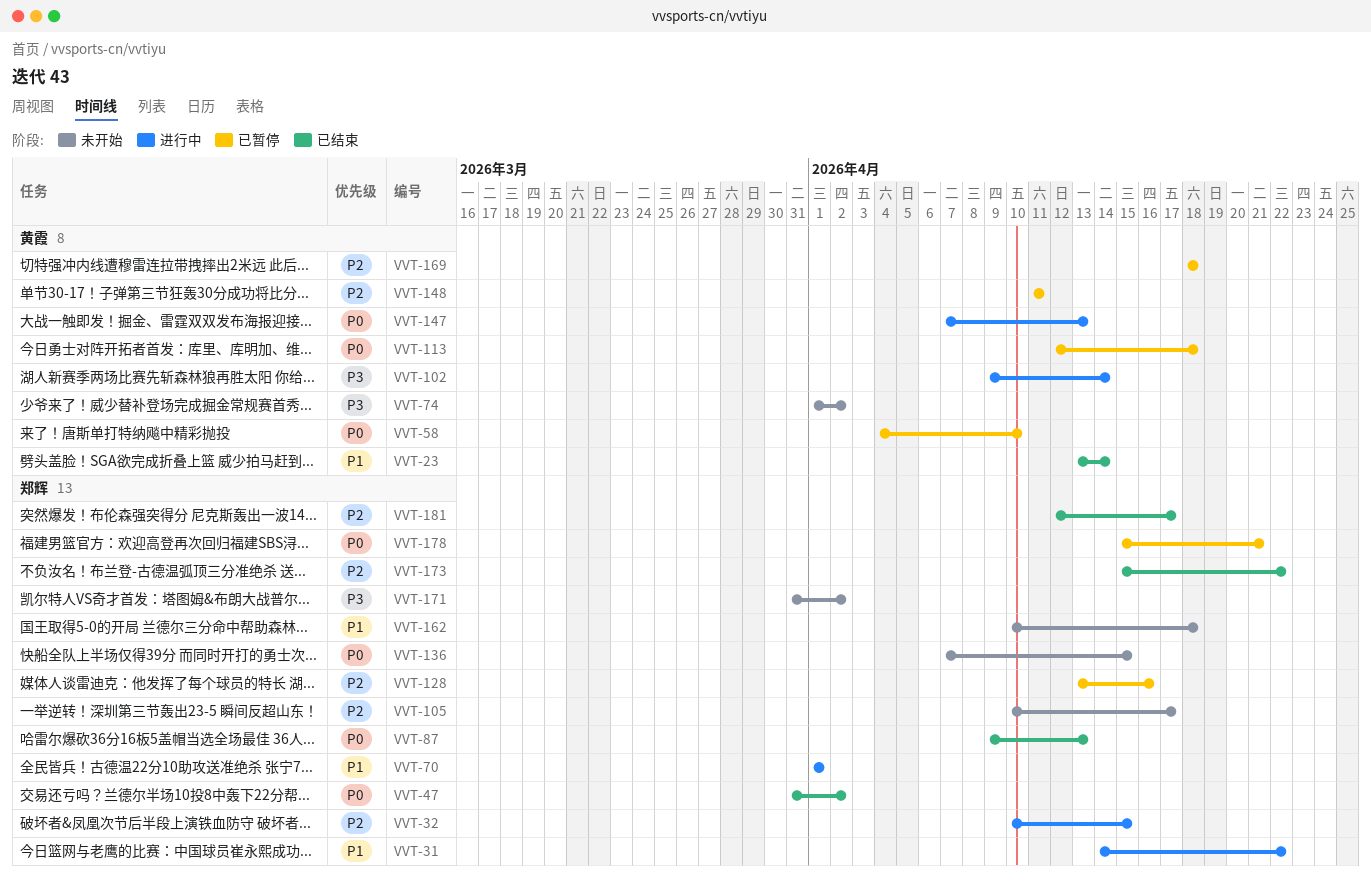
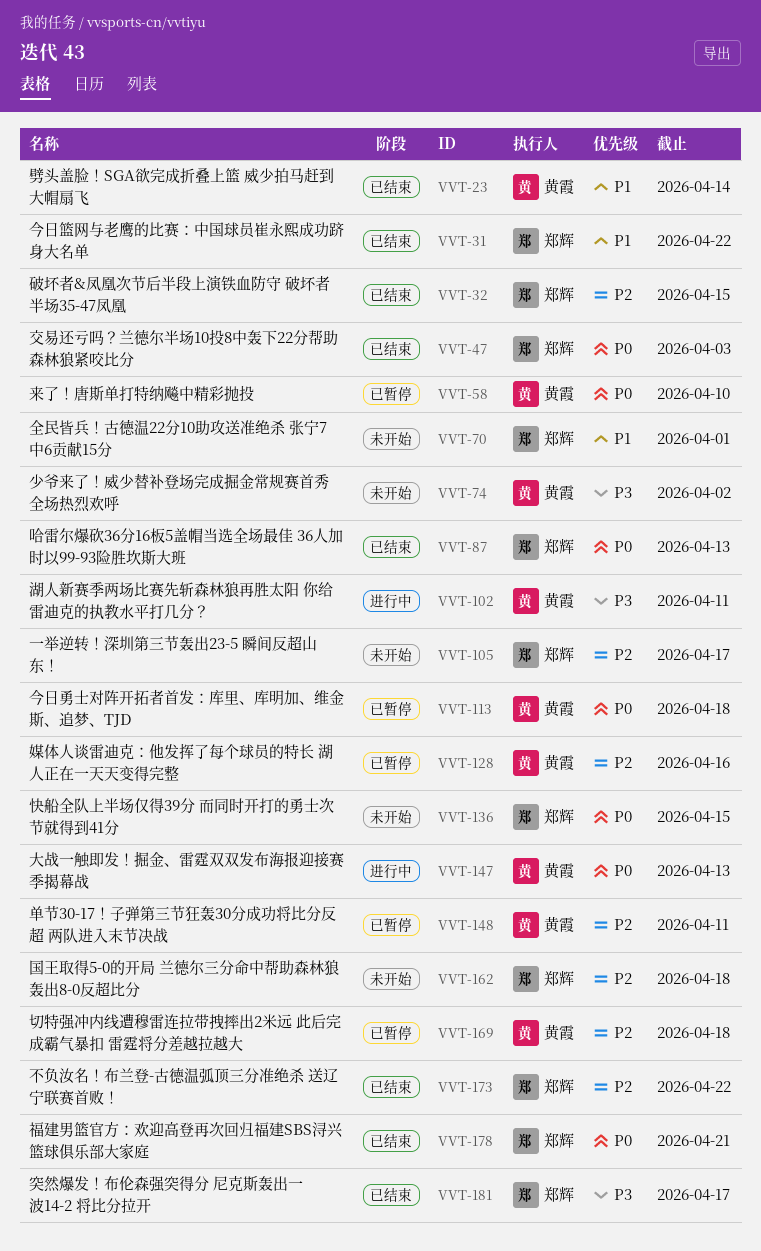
VVT-31, status: 进行中 -> 已结束
VVT-32, status: 进行中 -> 已结束
VVT-47, due: Apr 2 -> Apr 3
VVT-70, status: 进行中 -> 未开始
VVT-102, due: Apr 14 -> Apr 11
VVT-128, owner: 郑辉 -> 黄霞
VVT-162, priority: P1 -> P2
VVT-171: present -> none
VVT-178, status: 已暂停 -> 已结束
VVT-181, priority: P2 -> P3

